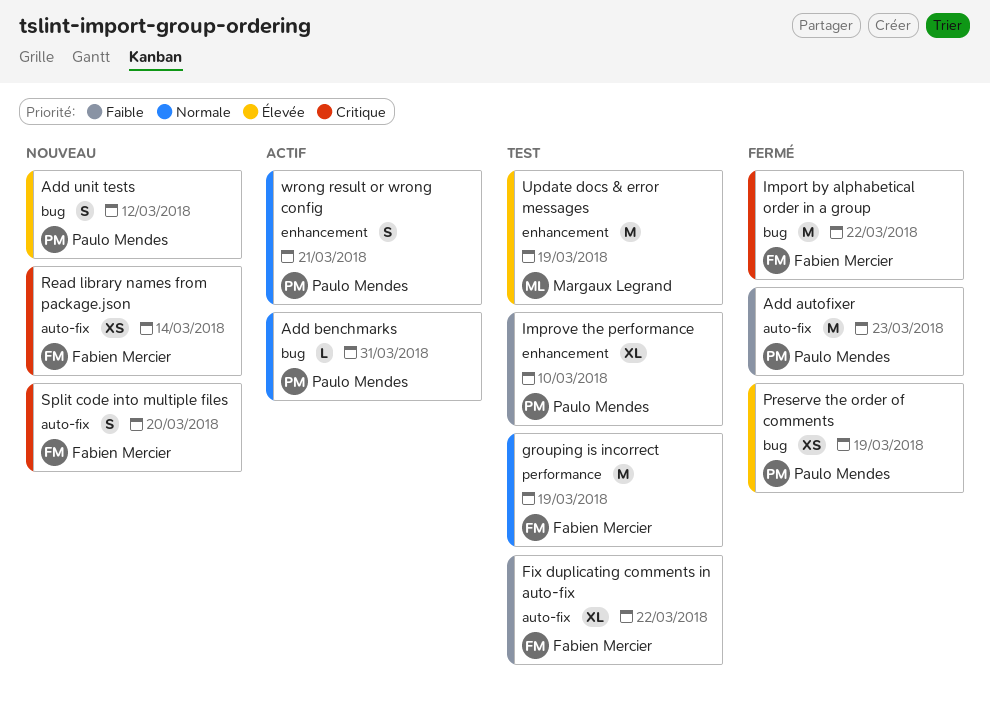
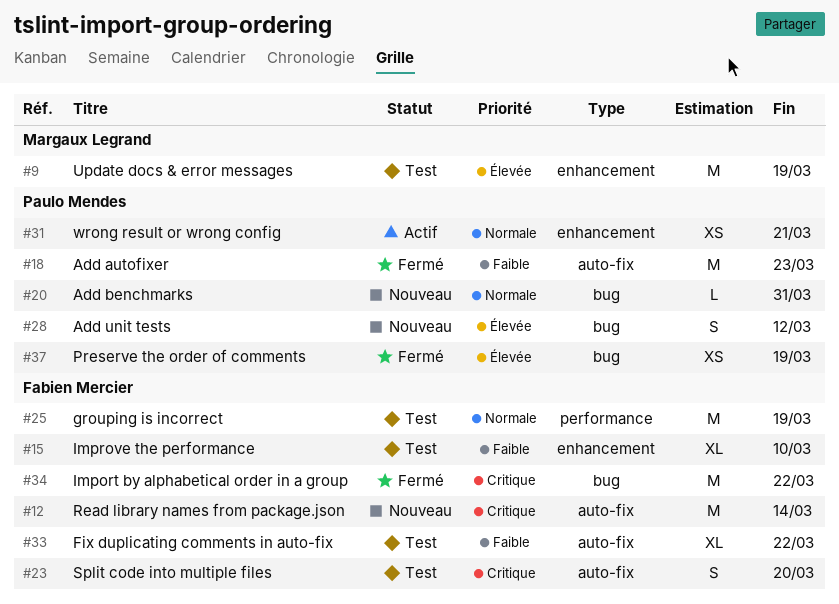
Add benchmarks, status: Actif -> Nouveau
Improve the performance, owner: Paulo Mendes -> Fabien Mercier
Read library names from package.json, estimate: XS -> M
Split code into multiple files, status: Nouveau -> Test
wrong result or wrong config, estimate: S -> XS

